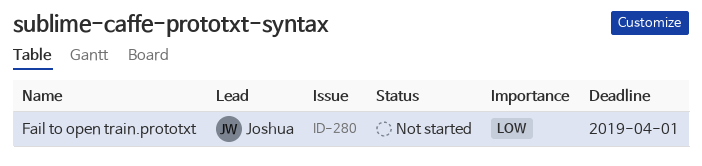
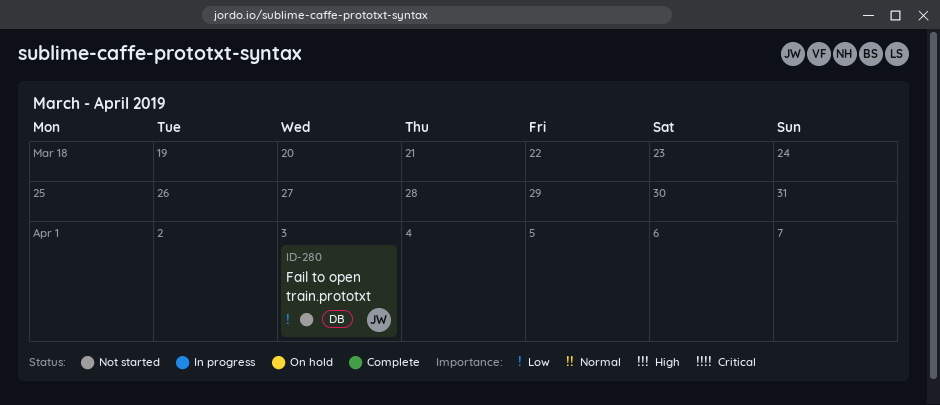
ID-280, due: Apr 1 -> Apr 3

